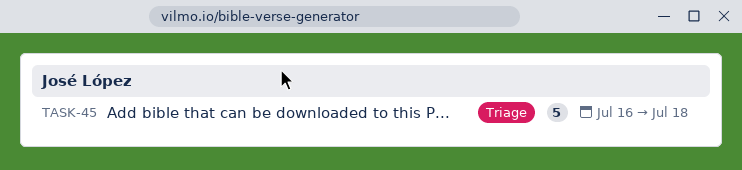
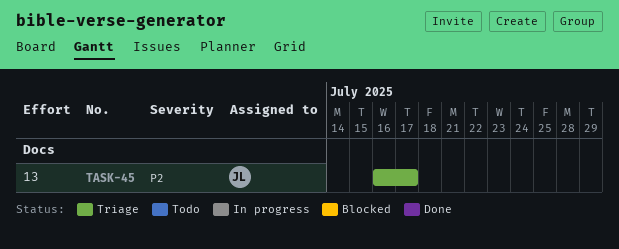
TASK-45, estimate: 5 -> 13
TASK-45, due: Jul 18 -> Jul 17

